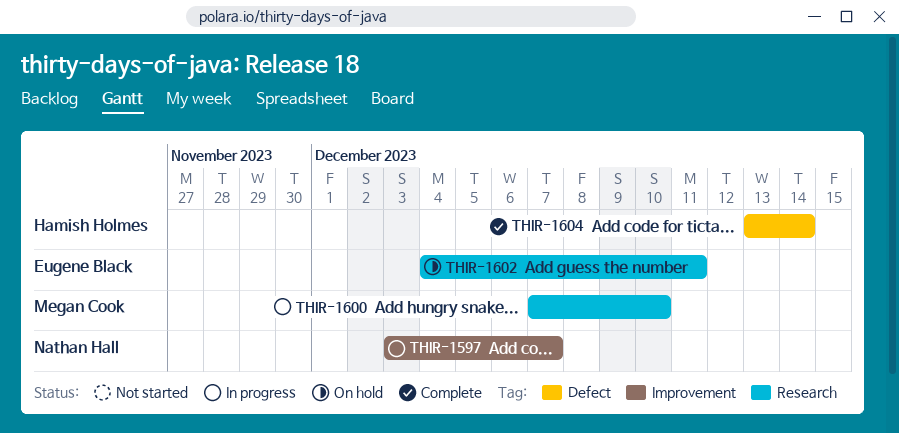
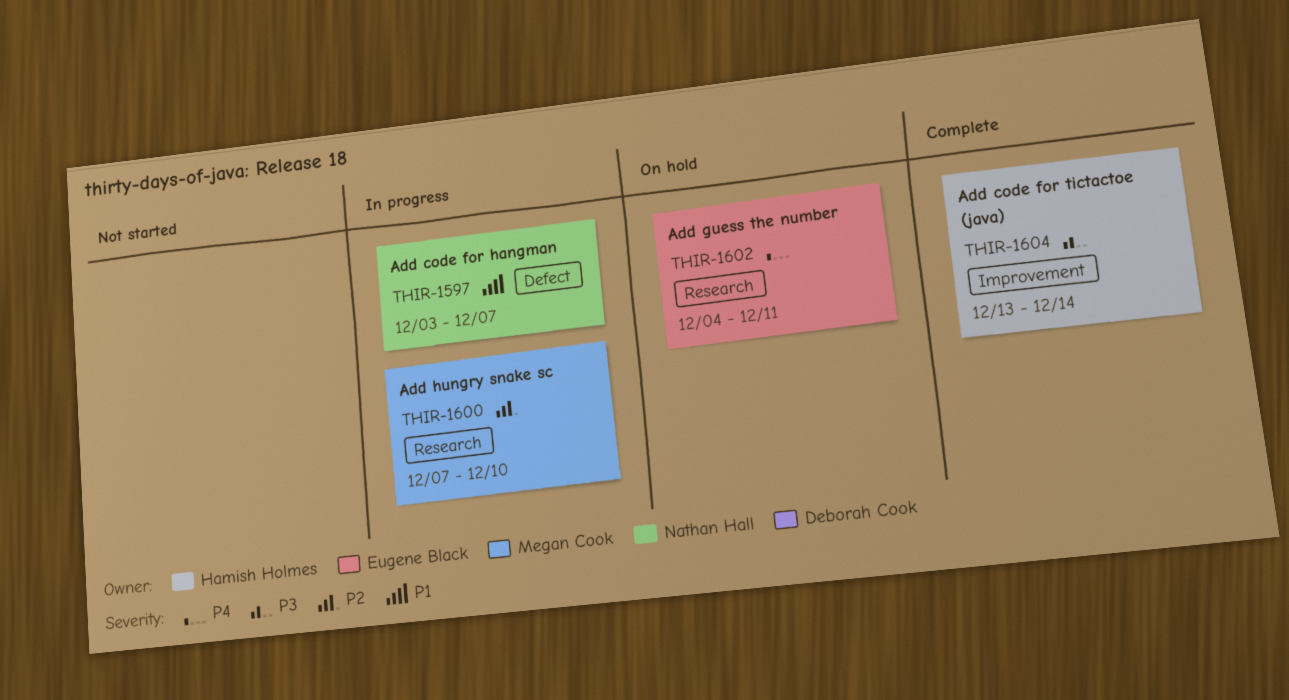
THIR-1597, label: Improvement -> Defect
THIR-1604, label: Defect -> Improvement

